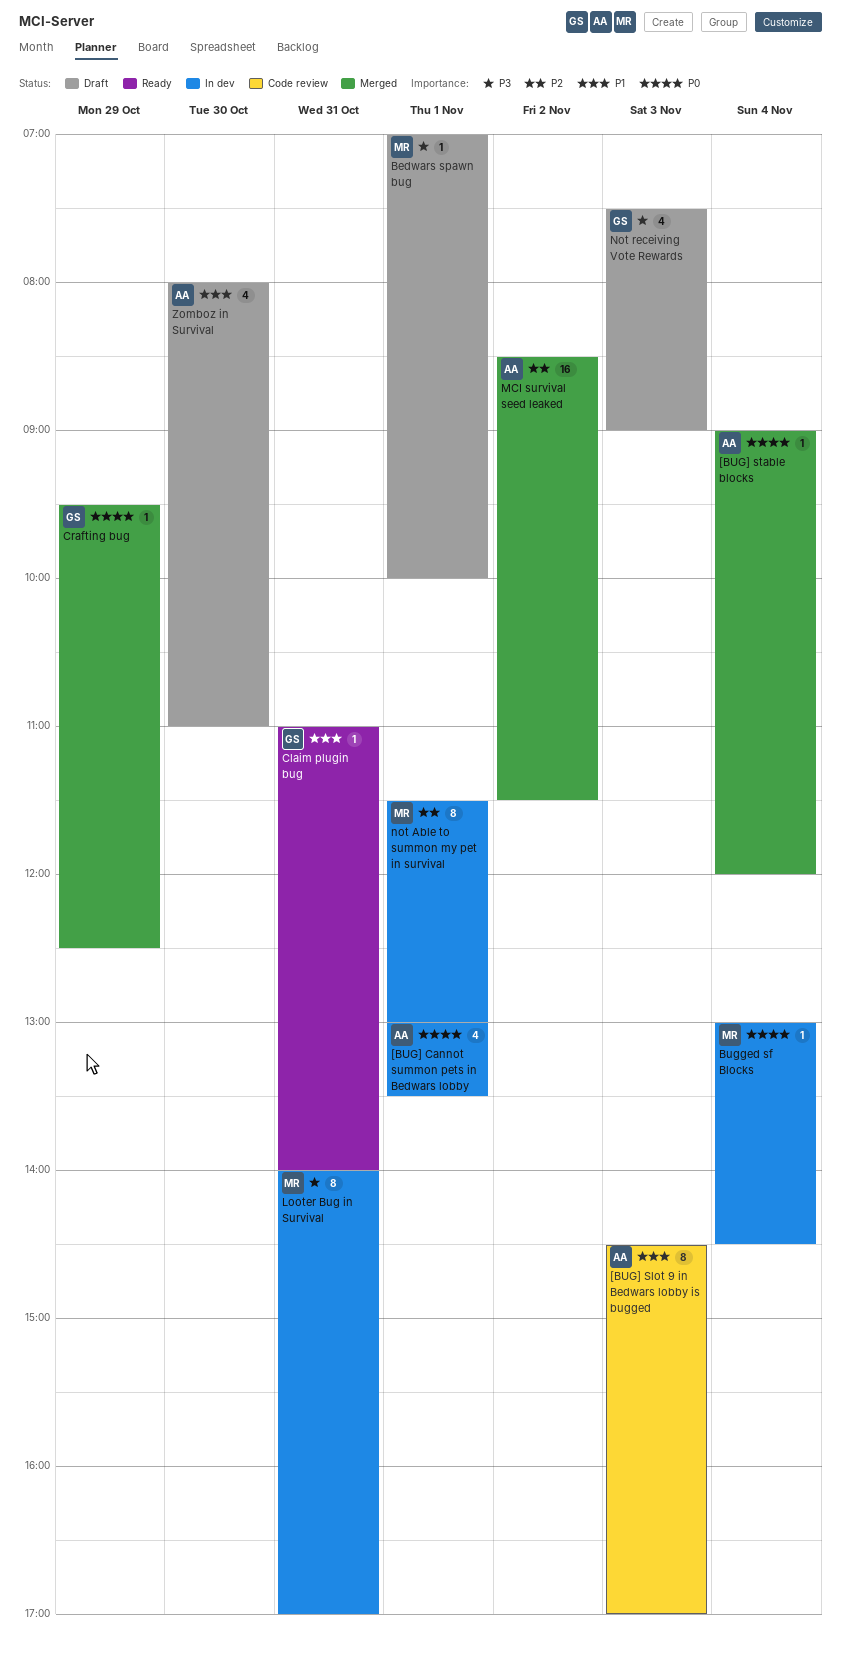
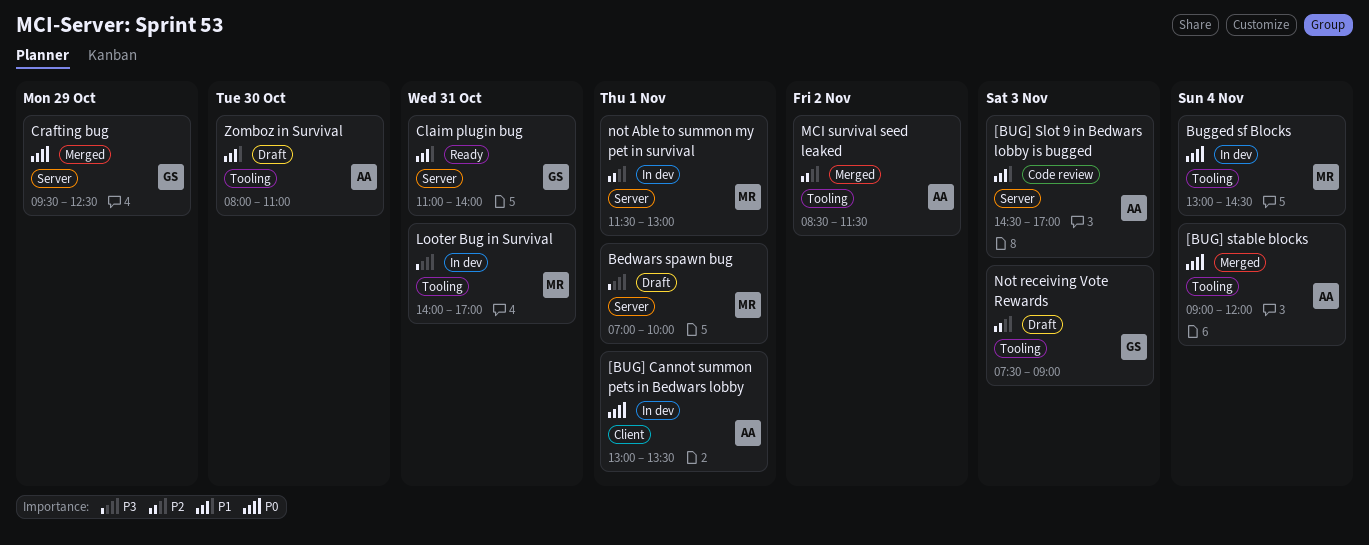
Not receiving Vote Rewards, priority: P3 -> P2

